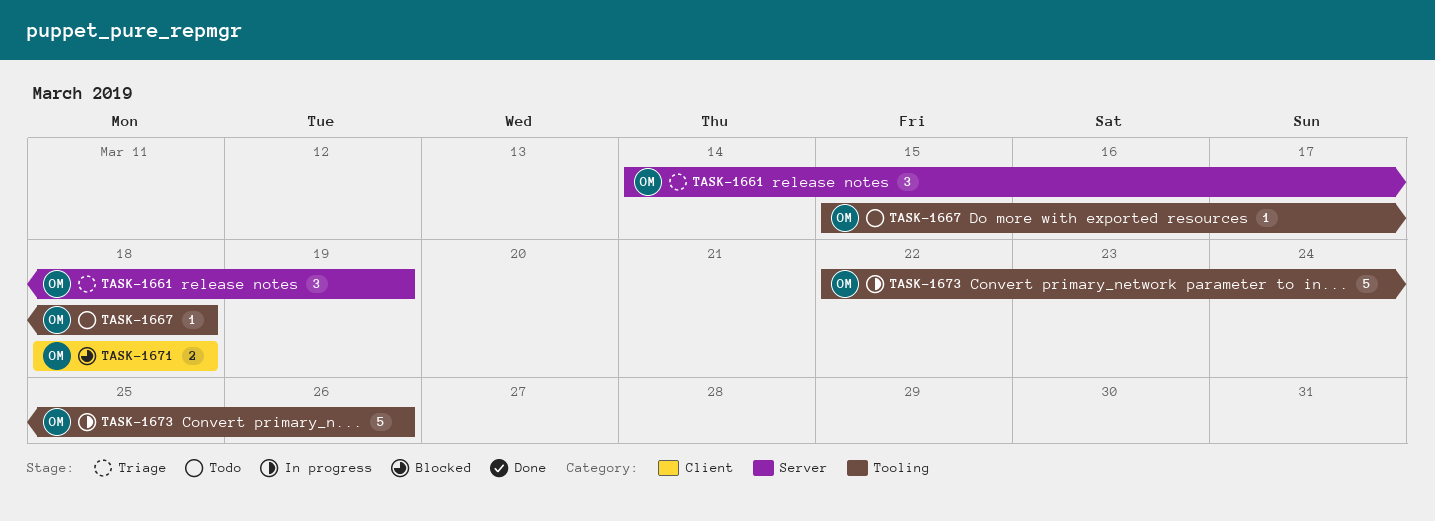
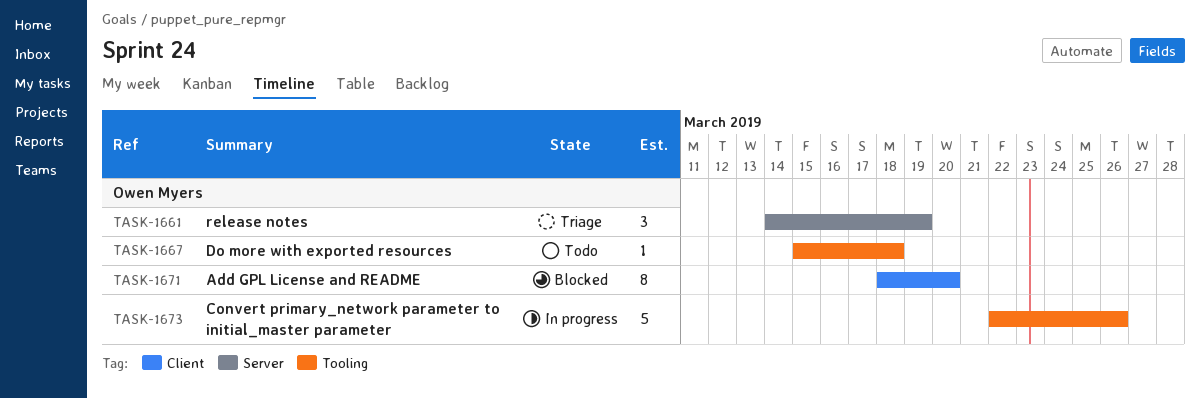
TASK-1671, estimate: 2 -> 8
TASK-1671, due: Mar 18 -> Mar 20

